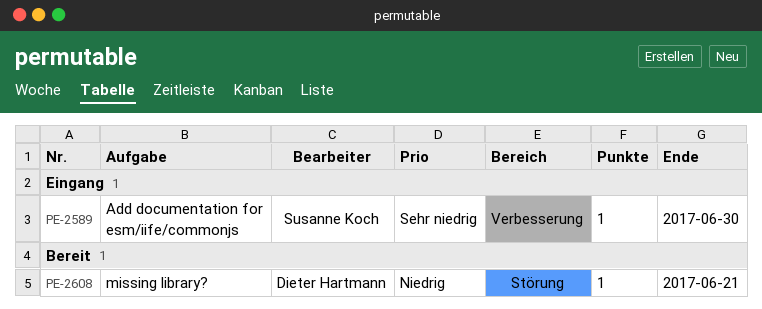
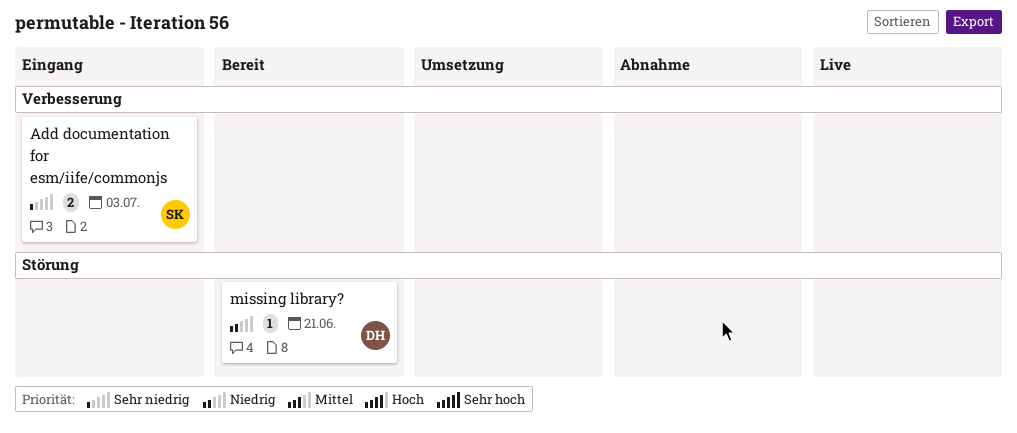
Add documentation for esm/iife/commonjs, estimate: 1 -> 2
Add documentation for esm/iife/commonjs, due: Jun 30 -> Jul 3

